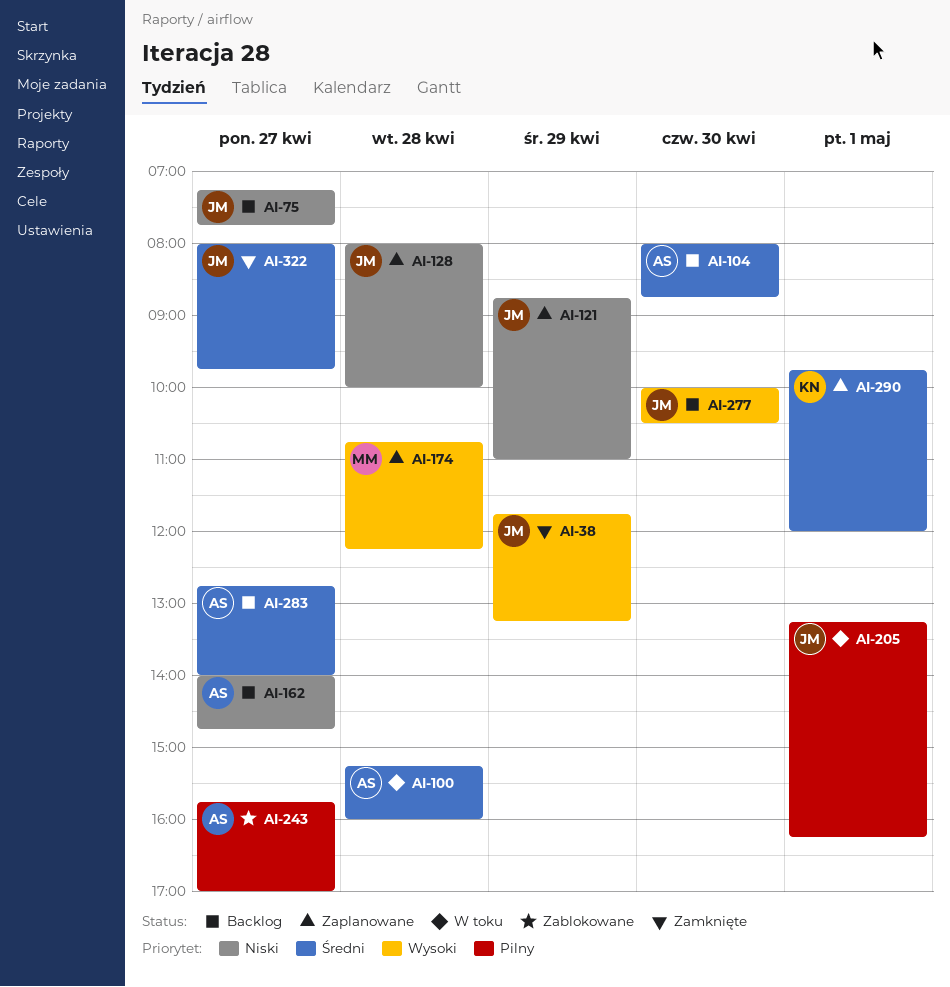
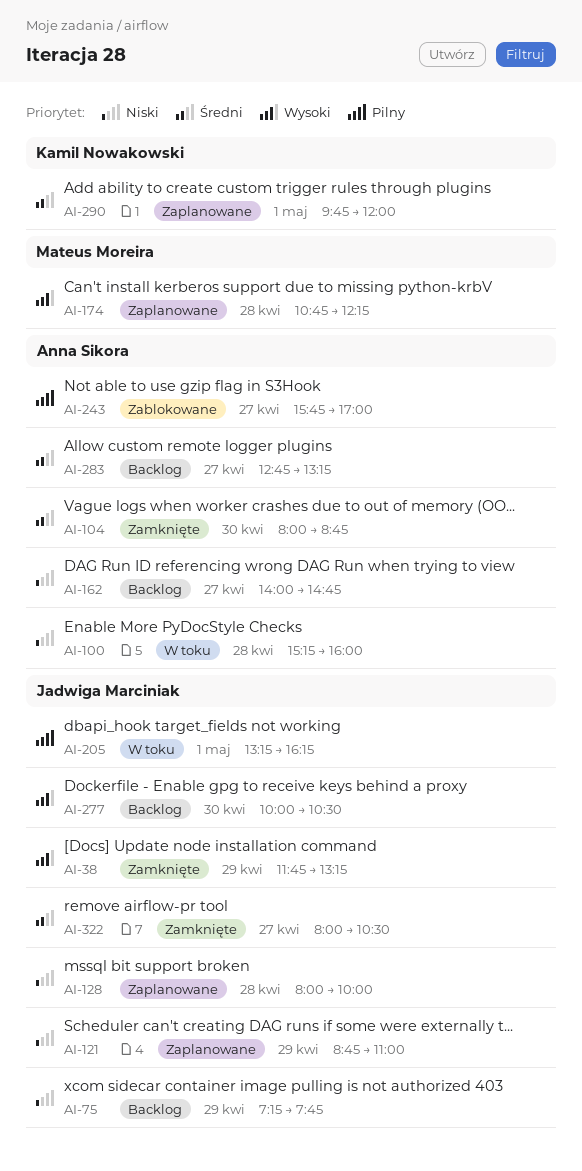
AI-75, day: Apr 27 -> Apr 29
AI-100, priority: Średni -> Niski
AI-104, status: Backlog -> Zamknięte
AI-283, ends: 14:00 -> 13:15
AI-322, ends: 09:45 -> 10:30

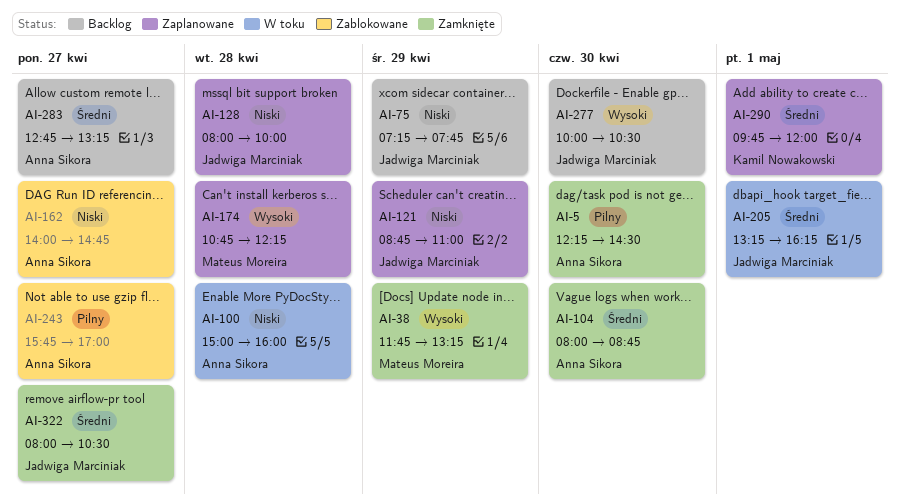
AI-5: none -> present
AI-38, owner: Jadwiga Marciniak -> Mateus Moreira
AI-100, begins: 15:15 -> 15:00
AI-162, status: Backlog -> Zablokowane
AI-205, priority: Pilny -> Średni

